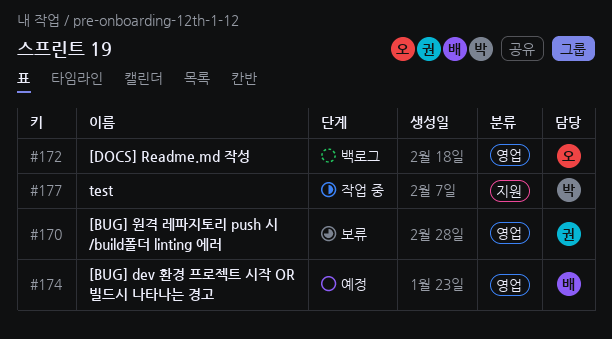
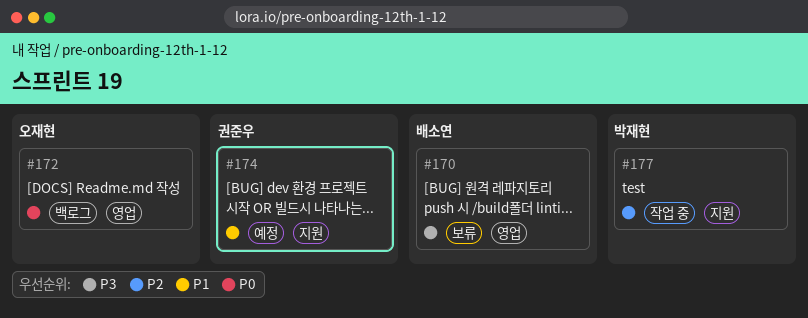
#170, owner: 권준우 -> 배소연
#174, owner: 배소연 -> 권준우
#174, label: 영업 -> 지원

